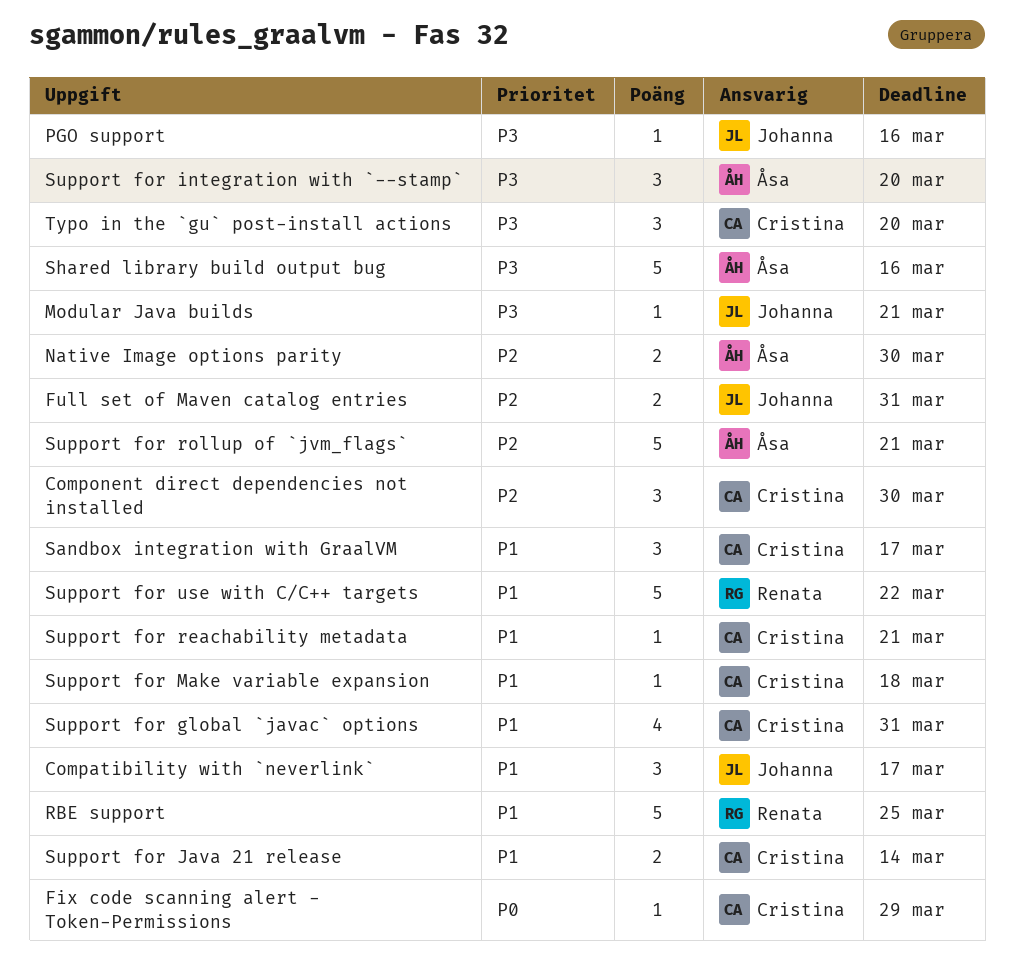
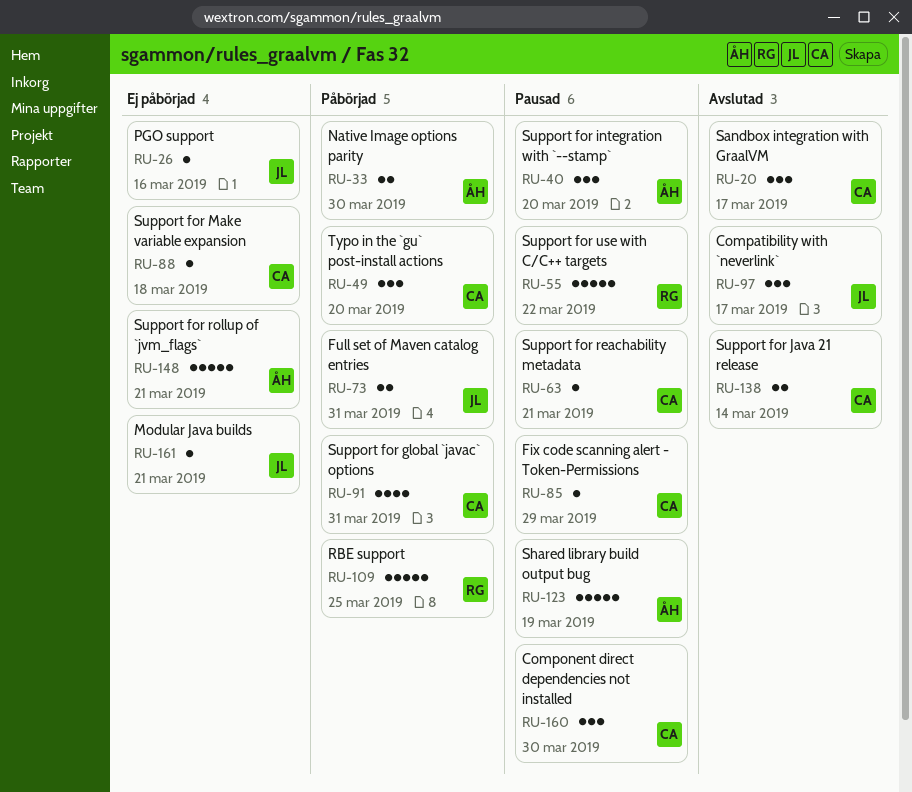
Shared library build output bug, due: Mar 16 -> Mar 19

